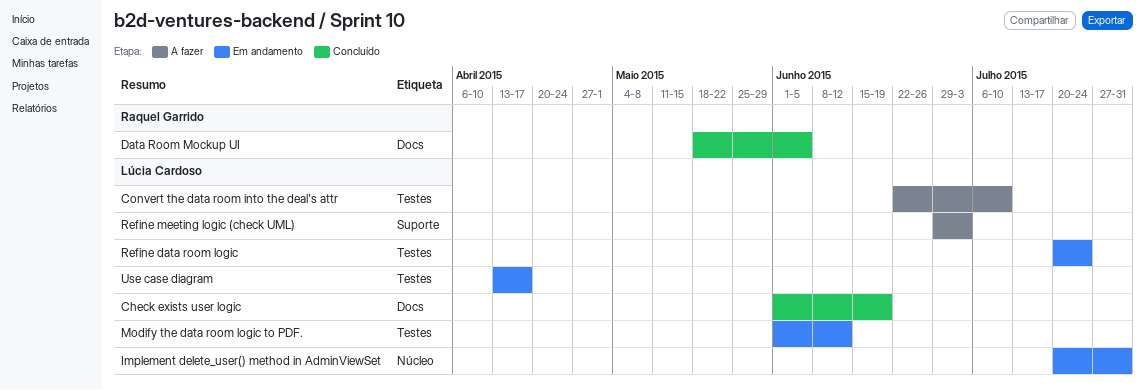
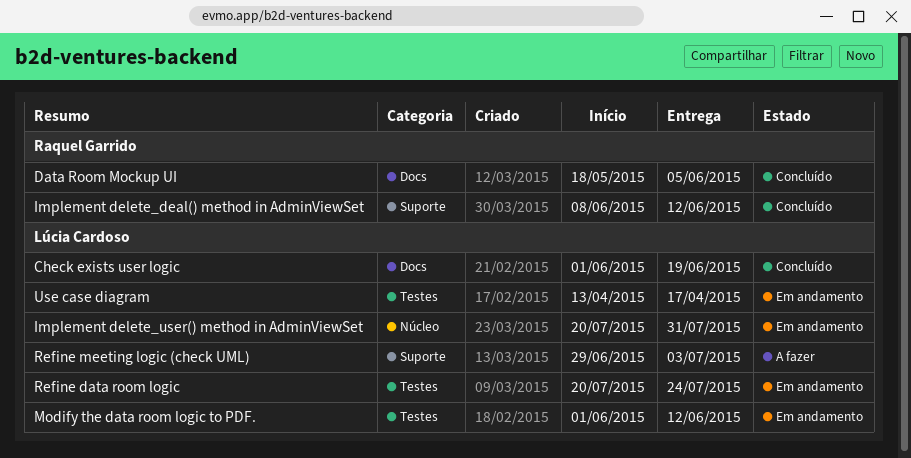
Convert the data room into the deal's attr: present -> none
Implement delete_deal() method in AdminViewSet: none -> present

